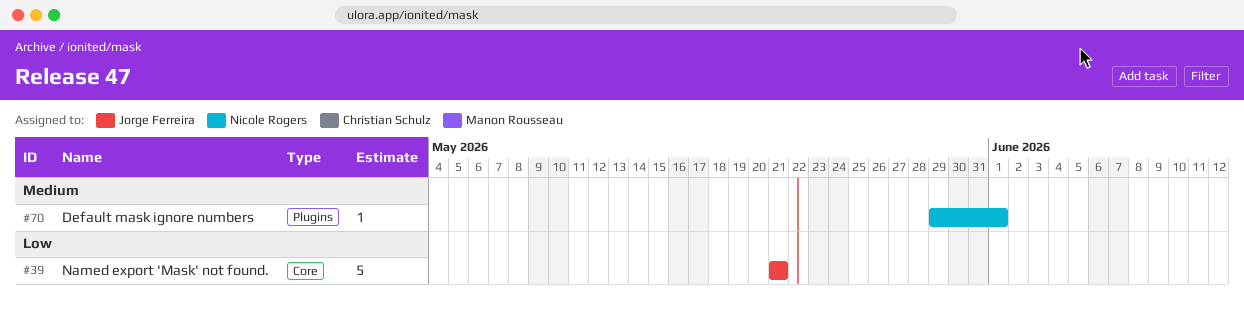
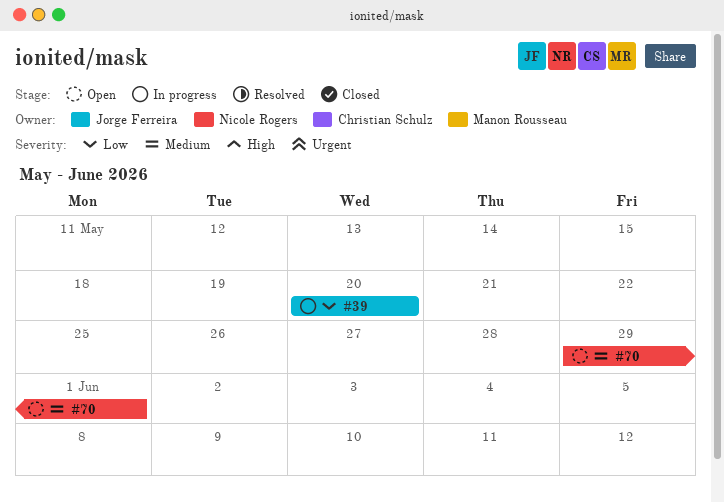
#39, start: May 21 -> May 20
#39, due: May 21 -> May 20

